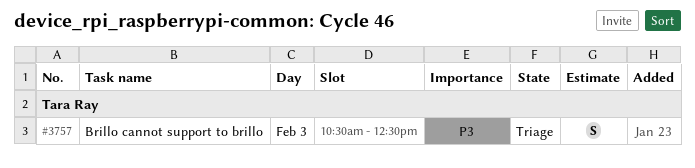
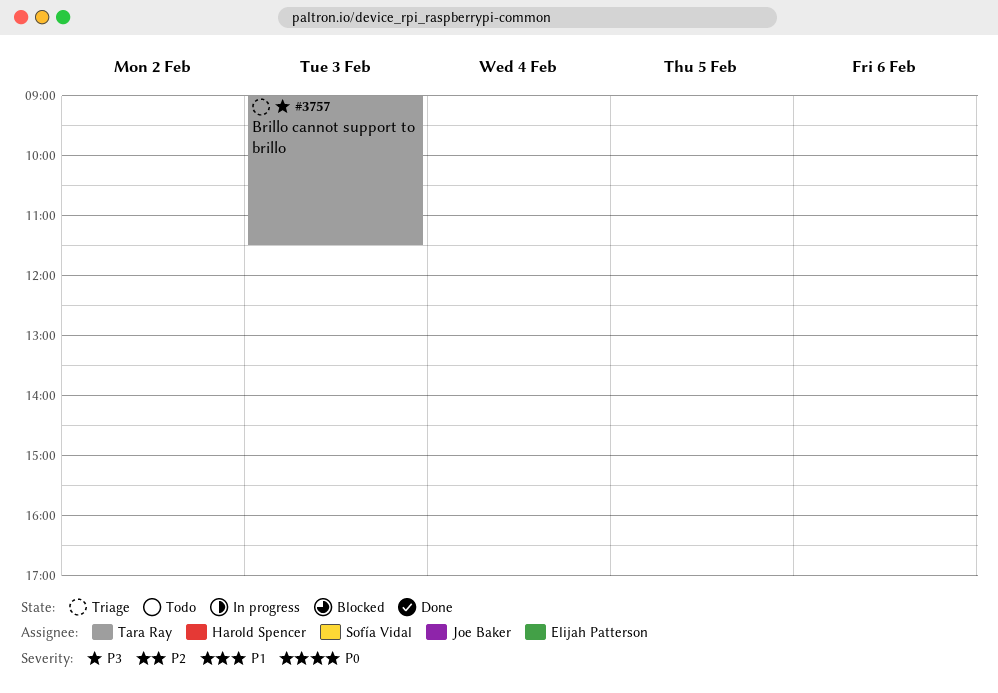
#3757, begins: 10:30 -> 09:00
#3757, ends: 12:30 -> 11:30

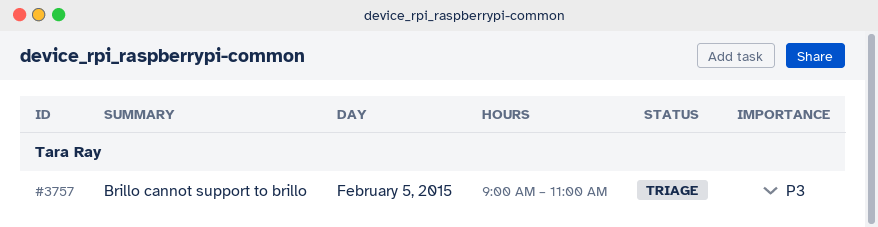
#3757, day: Feb 3 -> Feb 5
#3757, ends: 11:30 -> 11:00

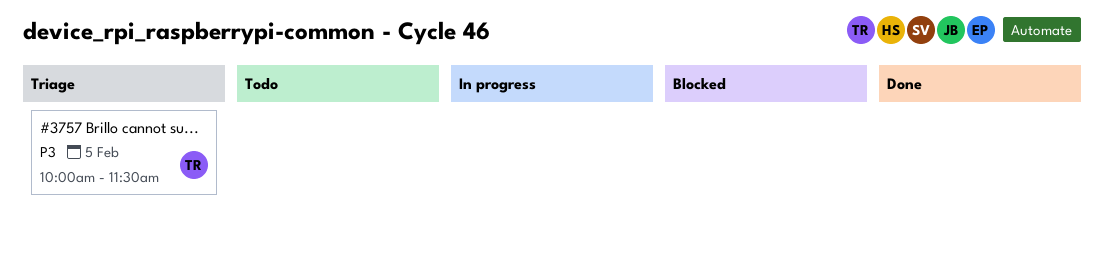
#3757, begins: 09:00 -> 10:00
#3757, ends: 11:00 -> 11:30

